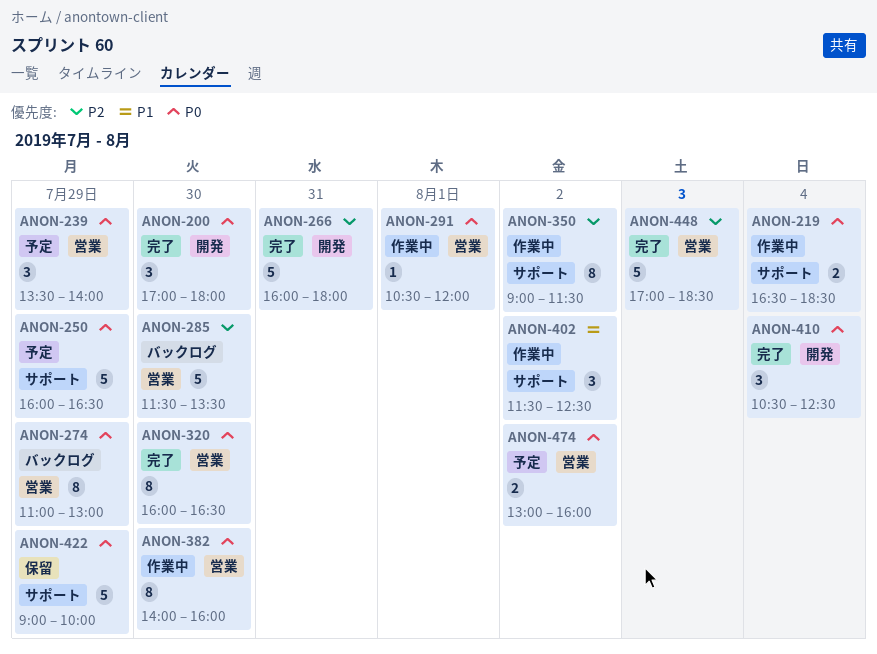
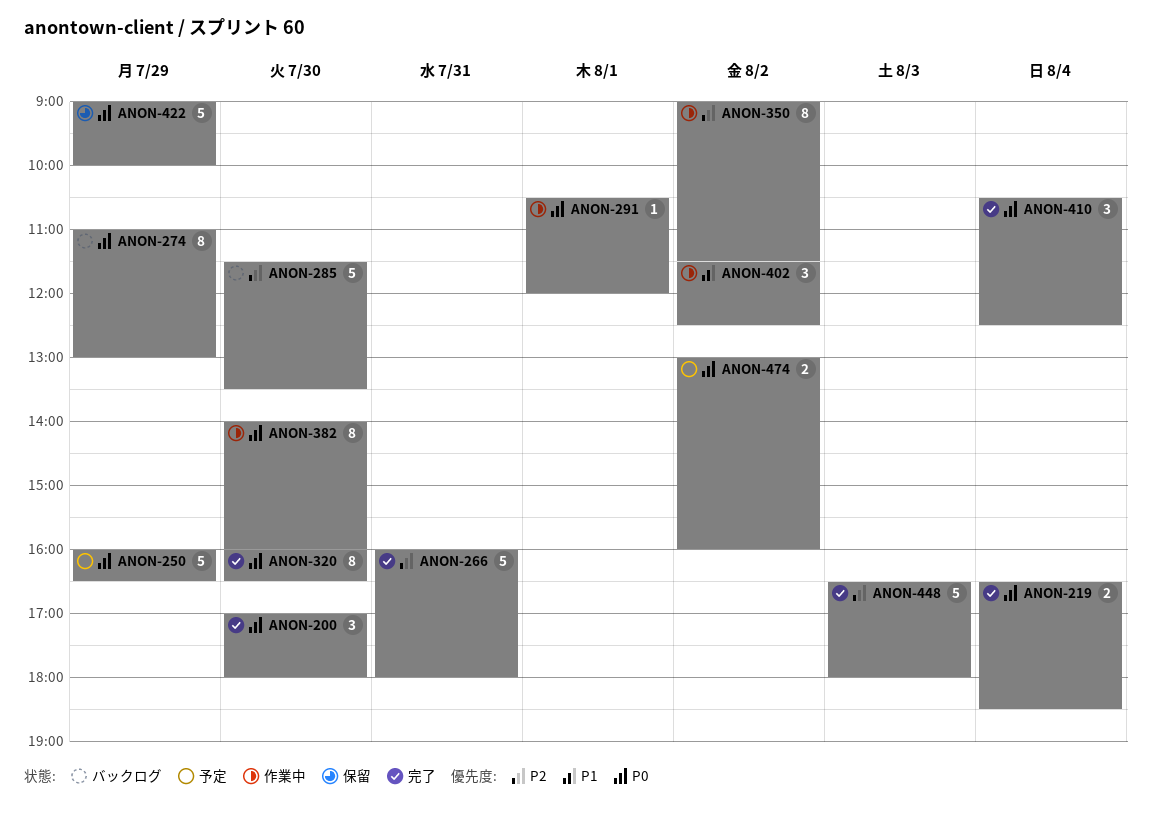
ANON-219, status: 作業中 -> 完了
ANON-239: present -> none
ANON-448, begins: 17:00 -> 16:30
ANON-448, ends: 18:30 -> 18:00

